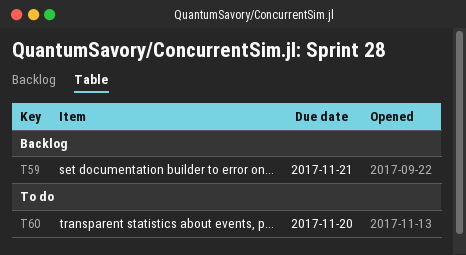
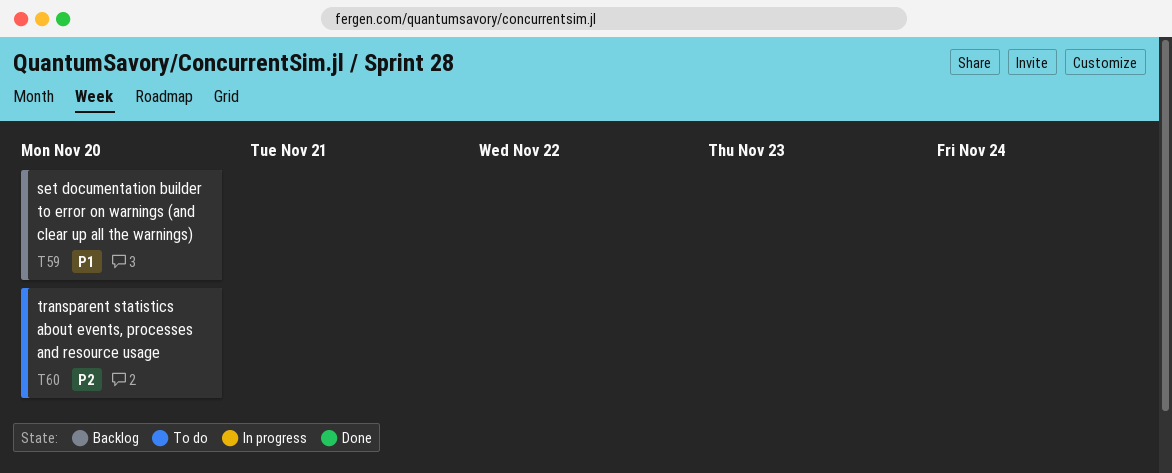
T59, due: Nov 21 -> Nov 20

